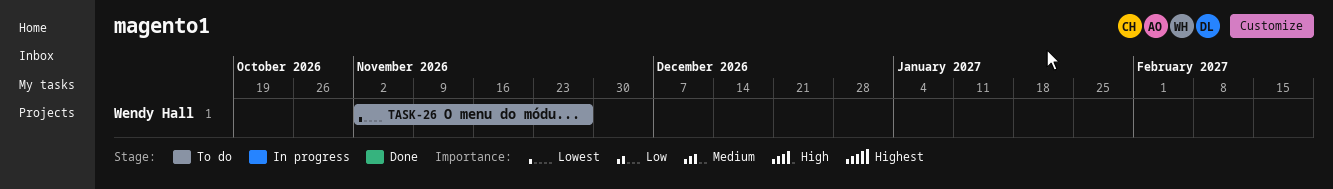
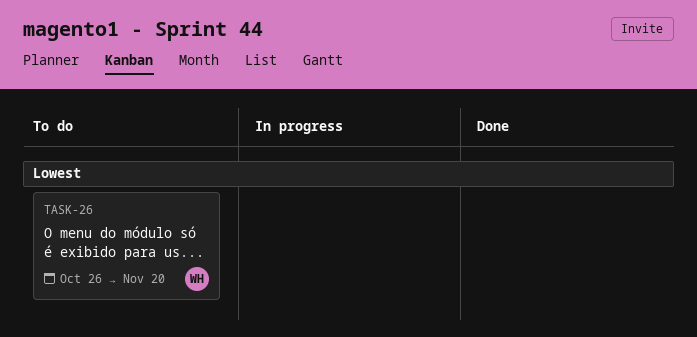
TASK-26, start: Nov 2 -> Oct 26
TASK-26, due: Nov 27 -> Nov 20

